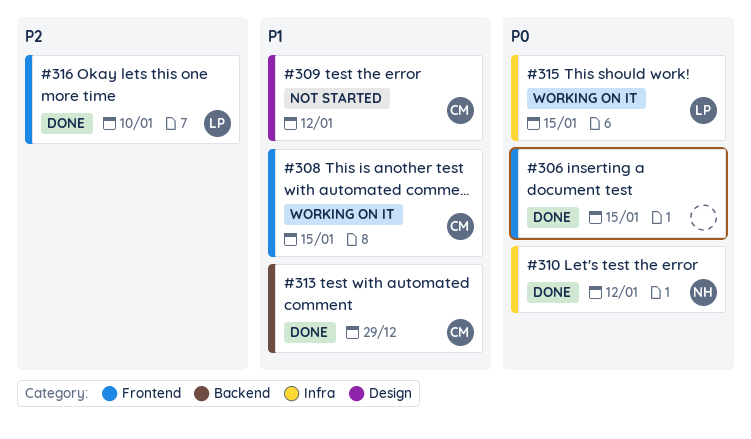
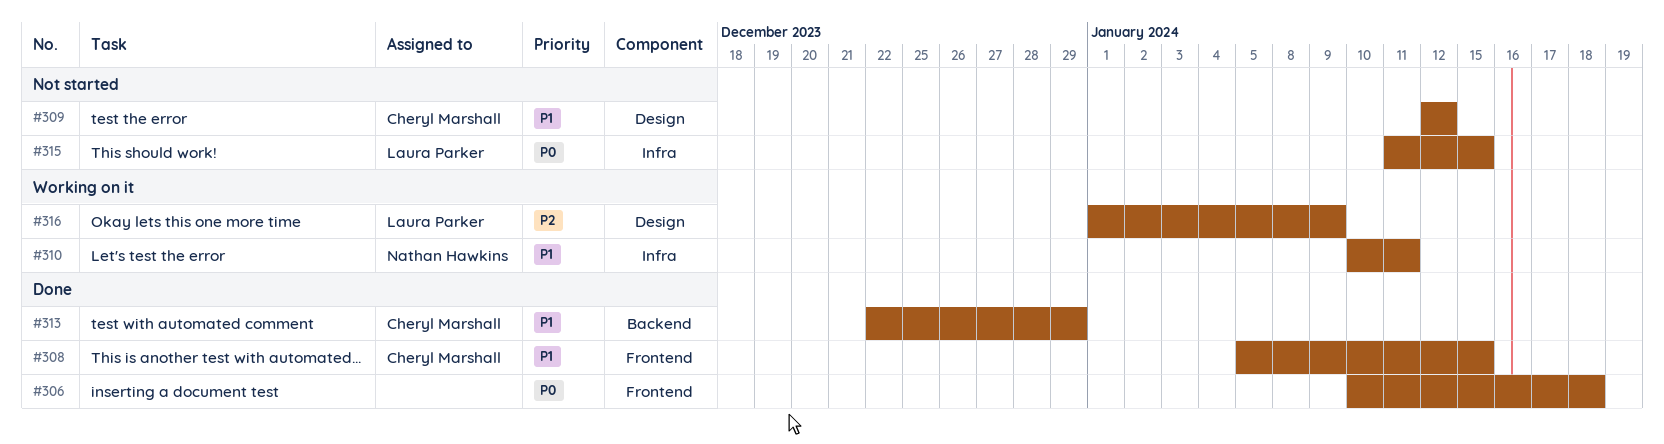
#306, due: Jan 15 -> Jan 18
#308, status: Working on it -> Done
#310, status: Done -> Working on it
#310, priority: P0 -> P1
#310, due: Jan 12 -> Jan 11
#315, status: Working on it -> Not started
#316, status: Done -> Working on it
#316, label: Frontend -> Design
#316, due: Jan 10 -> Jan 9

